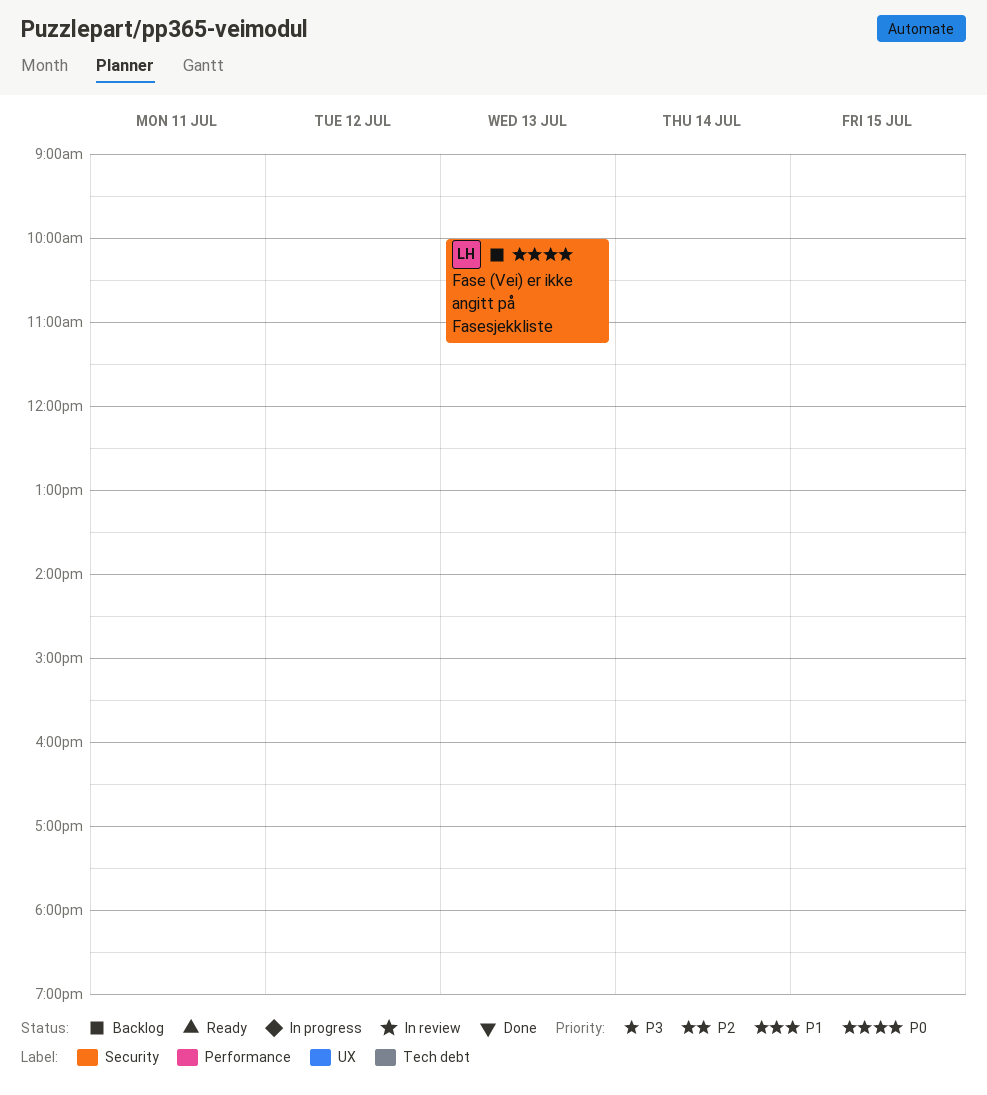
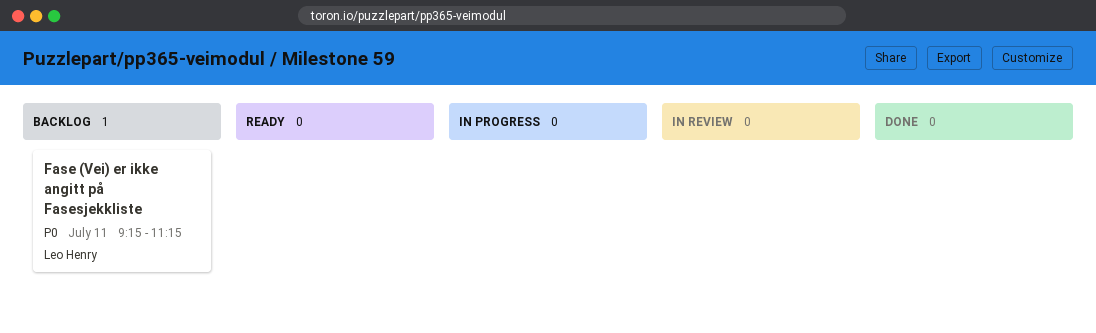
Fase (Vei) er ikke angitt på Fasesjekkliste, day: Jul 13 -> Jul 11
Fase (Vei) er ikke angitt på Fasesjekkliste, begins: 10:00 -> 09:15

